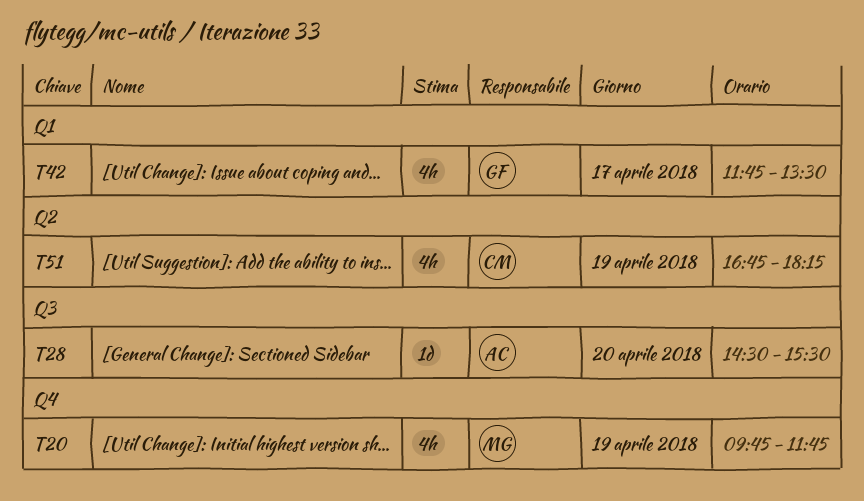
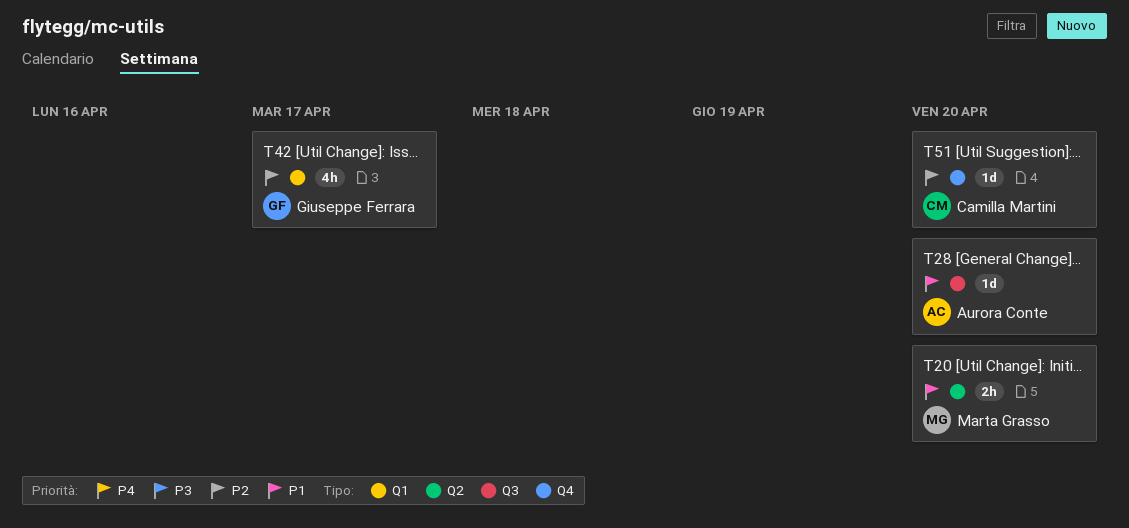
T20, label: Q4 -> Q2
T20, estimate: 4h -> 2h
T20, day: Apr 19 -> Apr 20
T51, label: Q2 -> Q4
T51, estimate: 4h -> 1d
T51, day: Apr 19 -> Apr 20

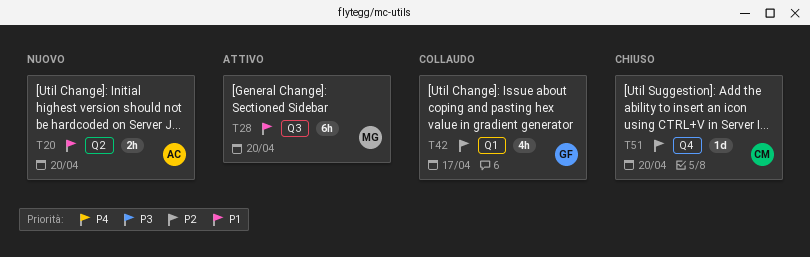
T20, owner: Marta Grasso -> Aurora Conte
T28, owner: Aurora Conte -> Marta Grasso
T28, estimate: 1d -> 6h

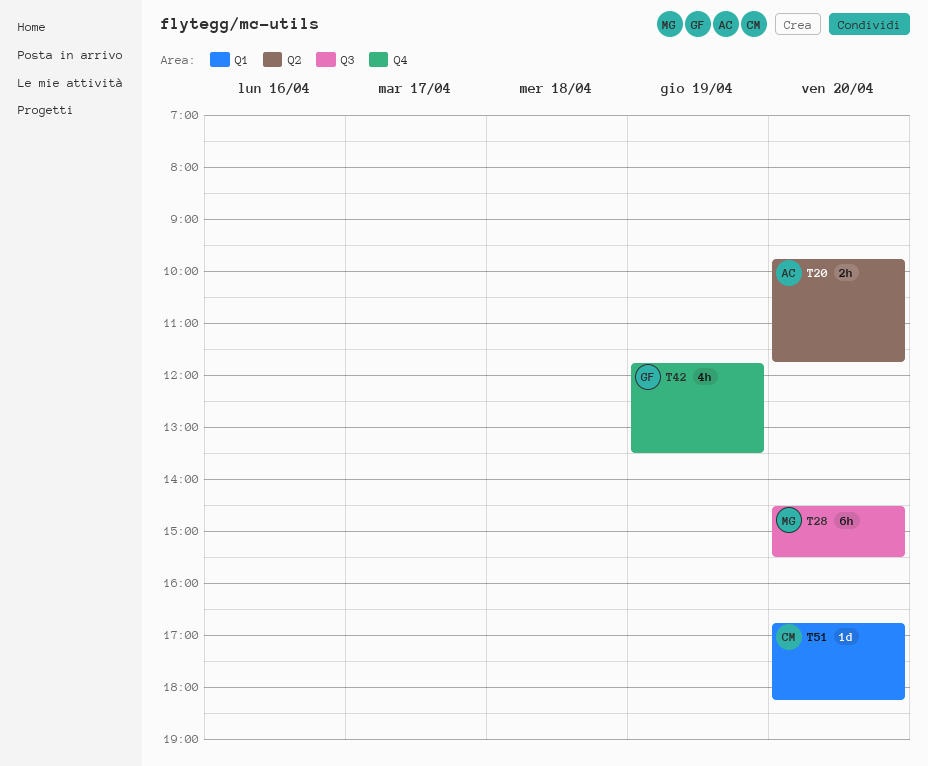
T42, label: Q1 -> Q4
T42, day: Apr 17 -> Apr 19
T51, label: Q4 -> Q1

